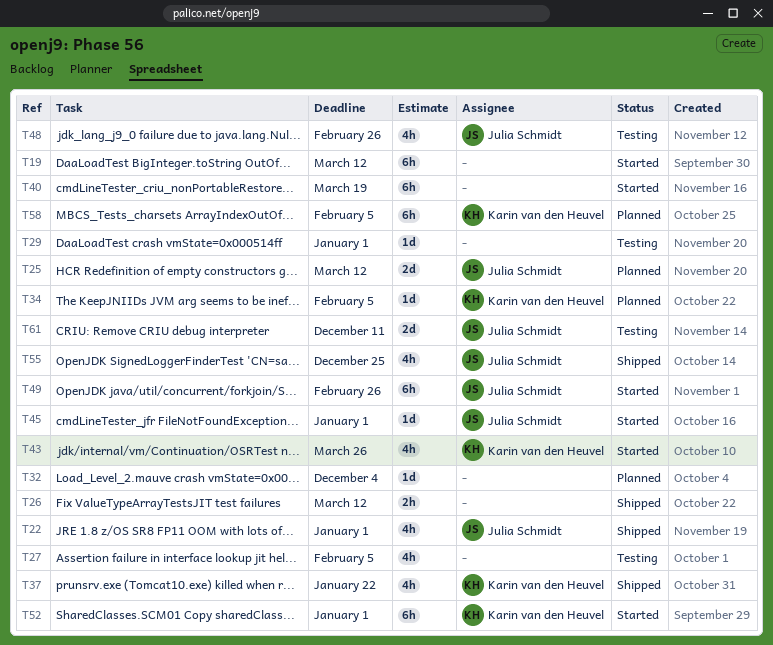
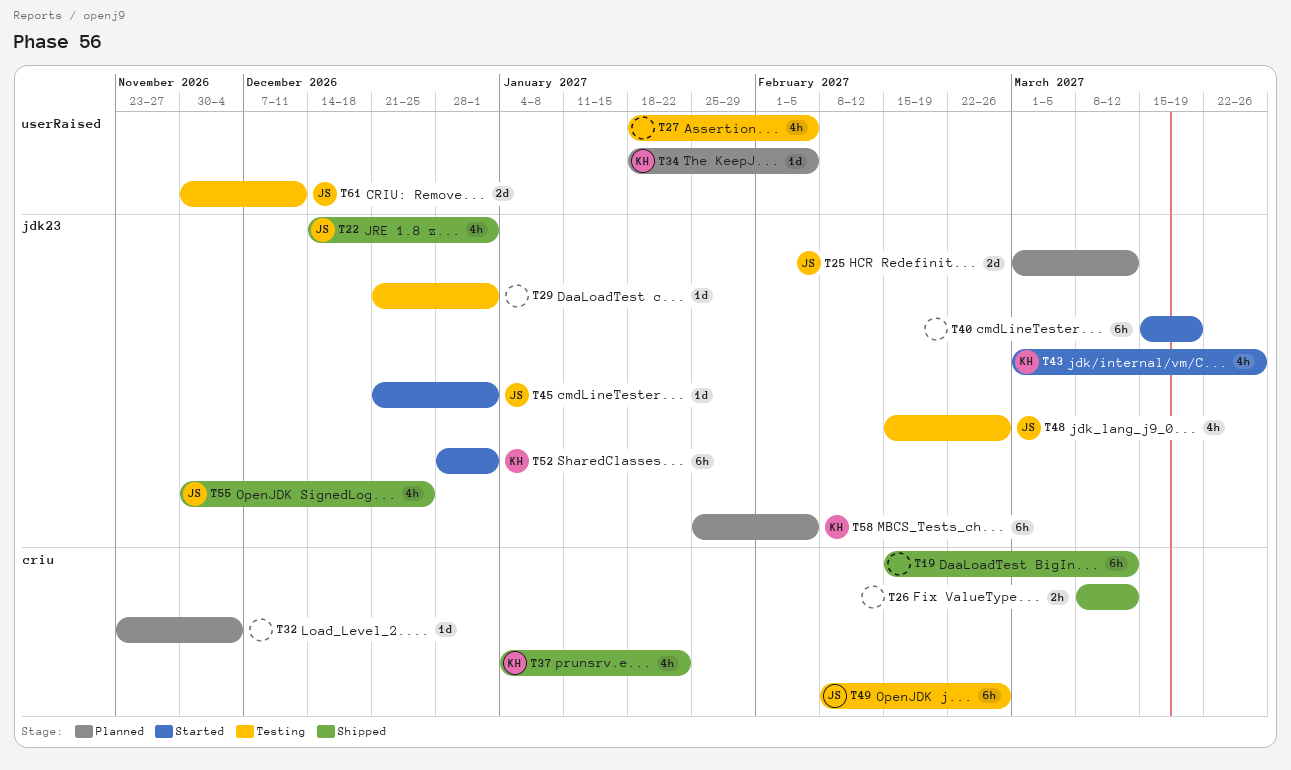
T19, status: Started -> Shipped
T49, status: Started -> Testing

